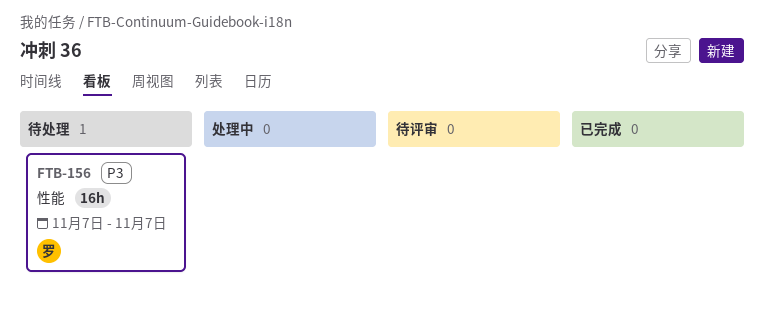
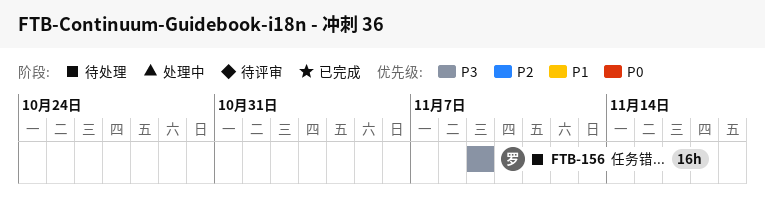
FTB-156, start: Nov 7 -> Nov 9
FTB-156, due: Nov 7 -> Nov 9

